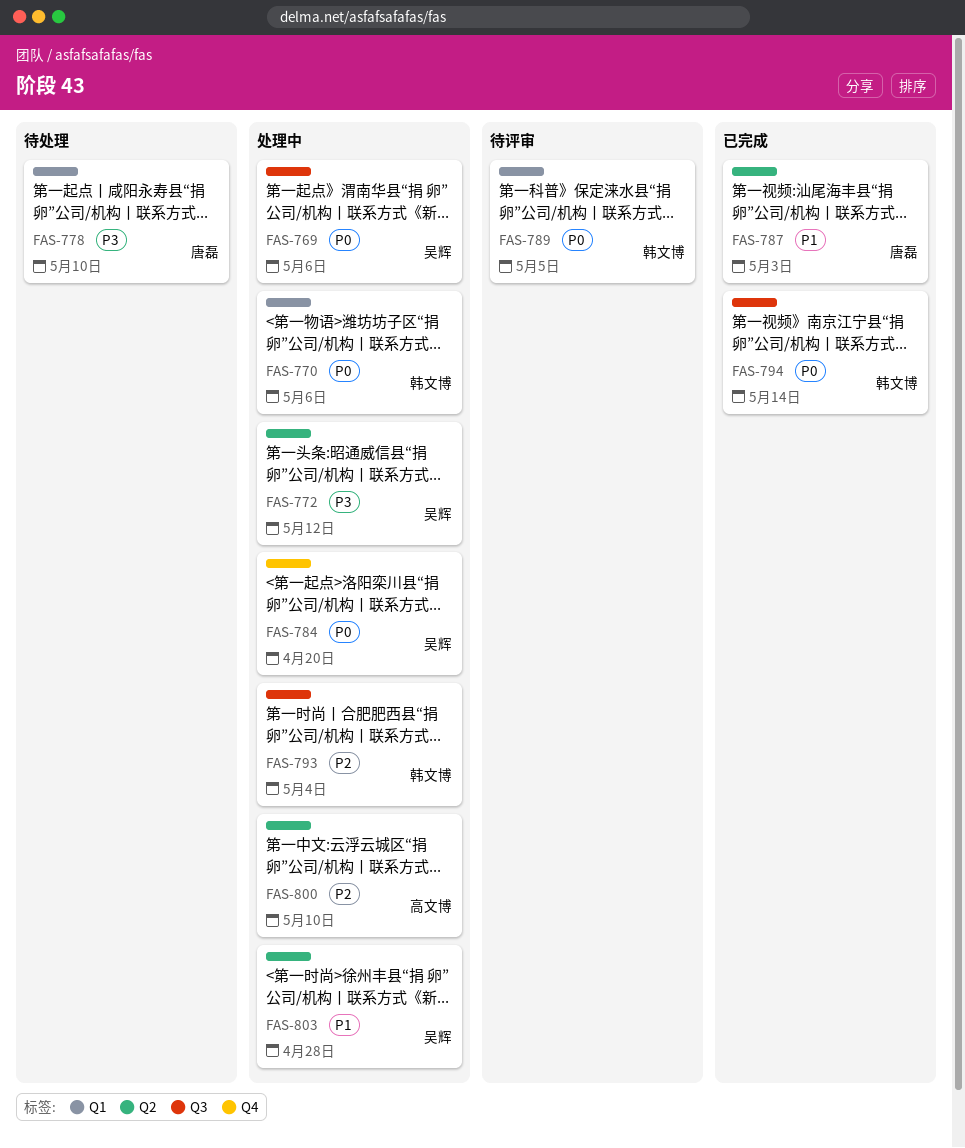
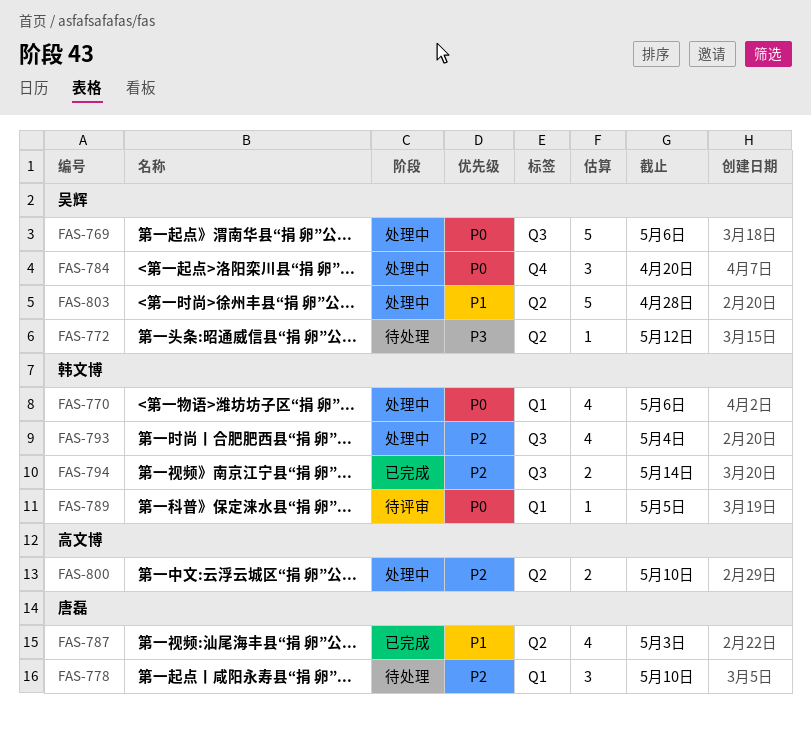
FAS-772, status: 处理中 -> 待处理
FAS-778, priority: P3 -> P2
FAS-794, priority: P0 -> P2

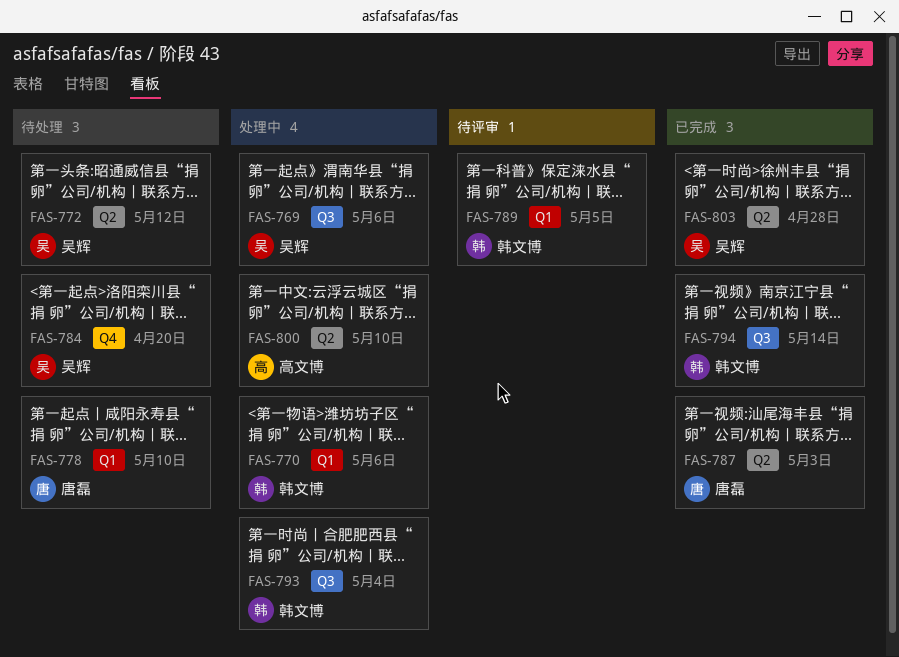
FAS-784, status: 处理中 -> 待处理
FAS-803, status: 处理中 -> 已完成

